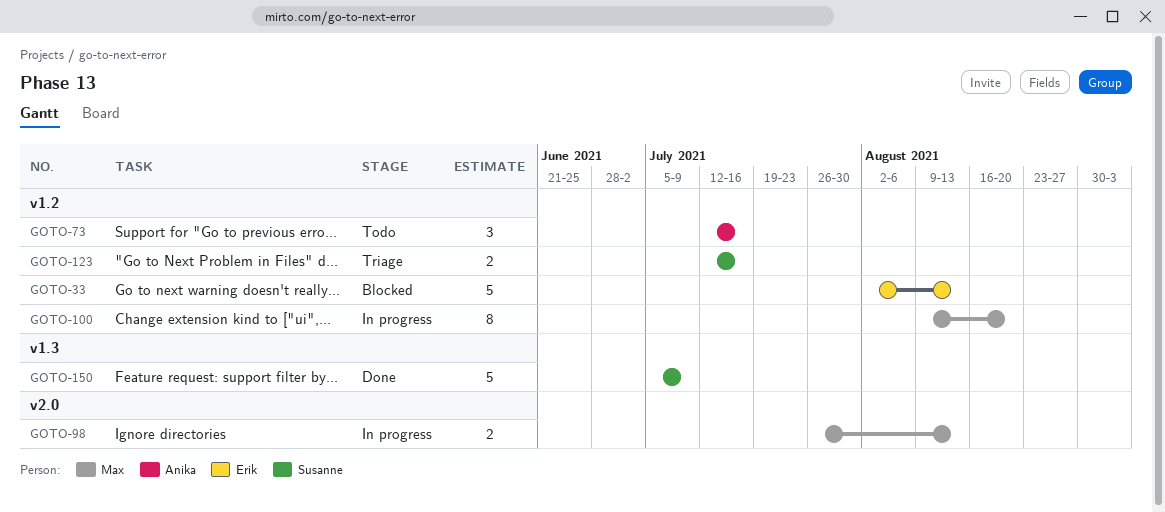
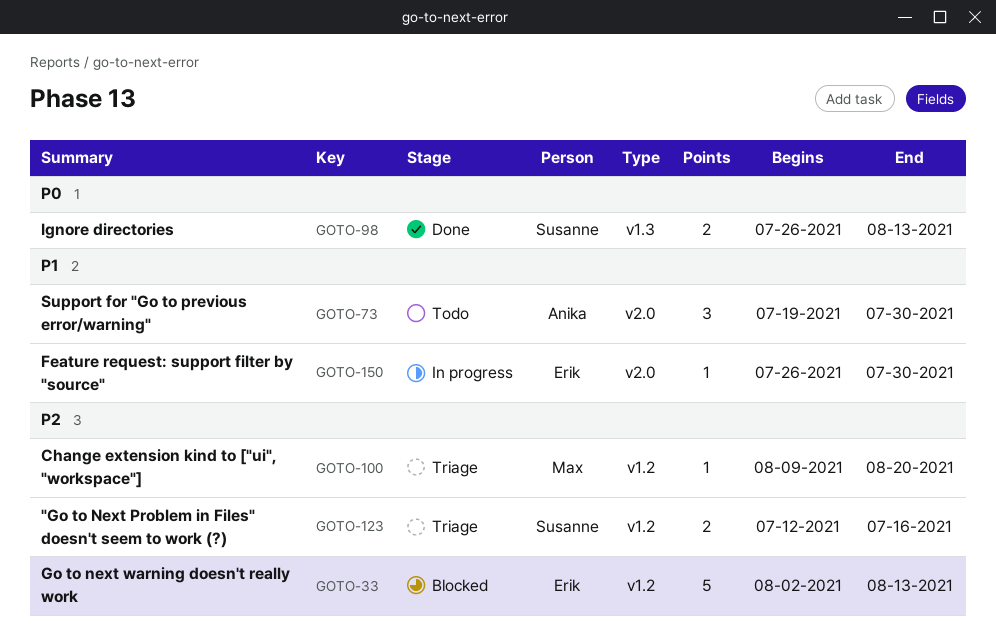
GOTO-73, label: v1.2 -> v2.0
GOTO-73, start: Jul 12 -> Jul 19
GOTO-73, due: Jul 16 -> Jul 30
GOTO-98, status: In progress -> Done
GOTO-98, owner: Max -> Susanne
GOTO-98, label: v2.0 -> v1.3
GOTO-100, status: In progress -> Triage
GOTO-100, estimate: 8 -> 1
GOTO-150, status: Done -> In progress
GOTO-150, owner: Susanne -> Erik
GOTO-150, label: v1.3 -> v2.0
GOTO-150, estimate: 5 -> 1
GOTO-150, start: Jul 5 -> Jul 26
GOTO-150, due: Jul 9 -> Jul 30

